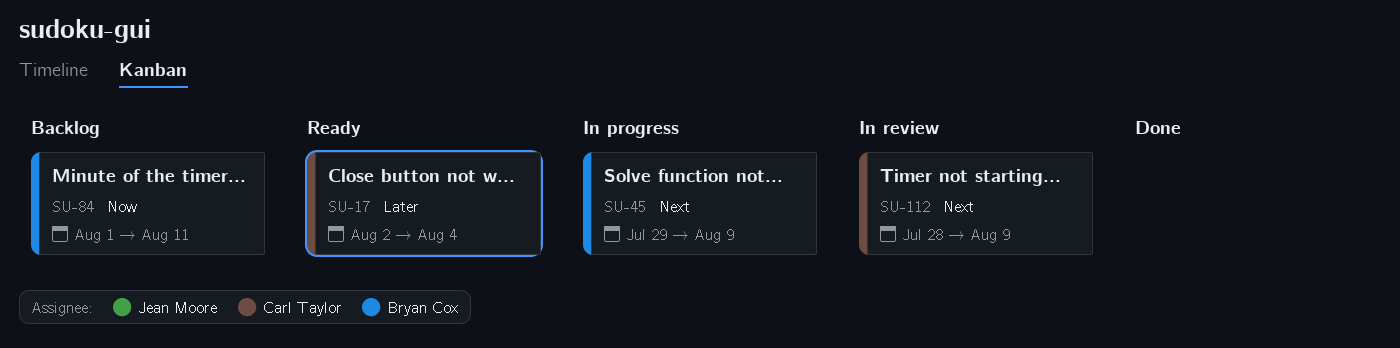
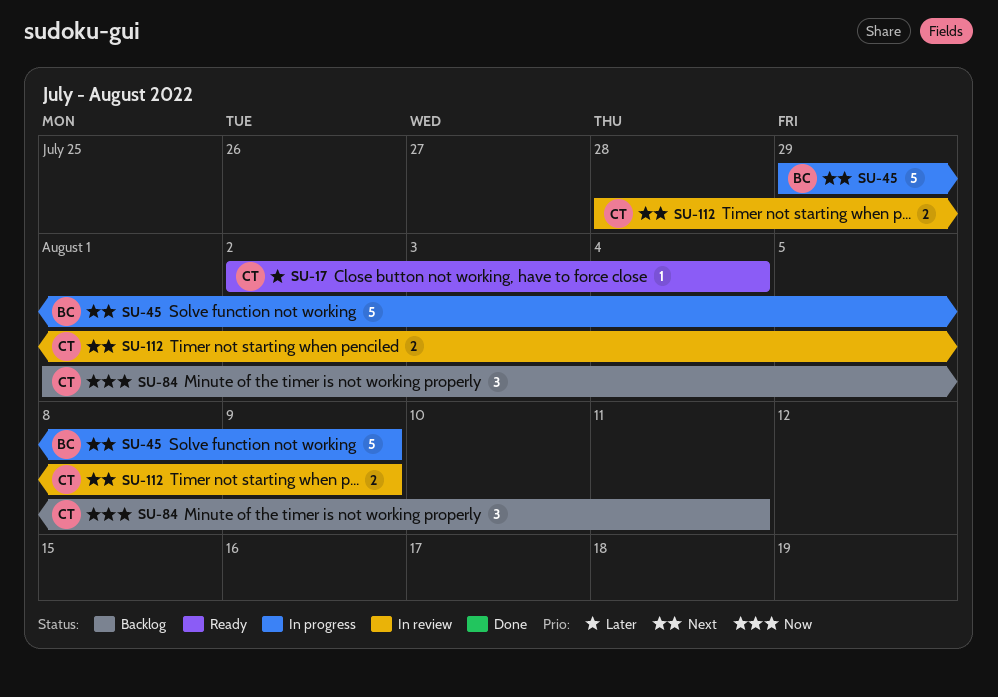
SU-84, owner: Bryan Cox -> Carl Taylor

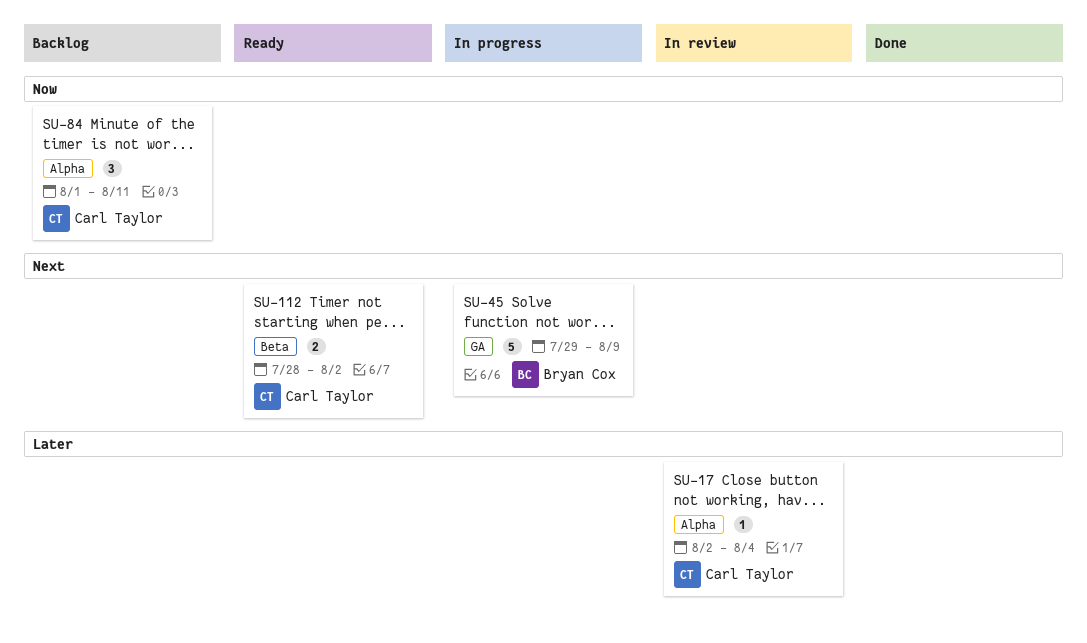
SU-17, status: Ready -> In review
SU-112, status: In review -> Ready
SU-112, due: Aug 9 -> Aug 2

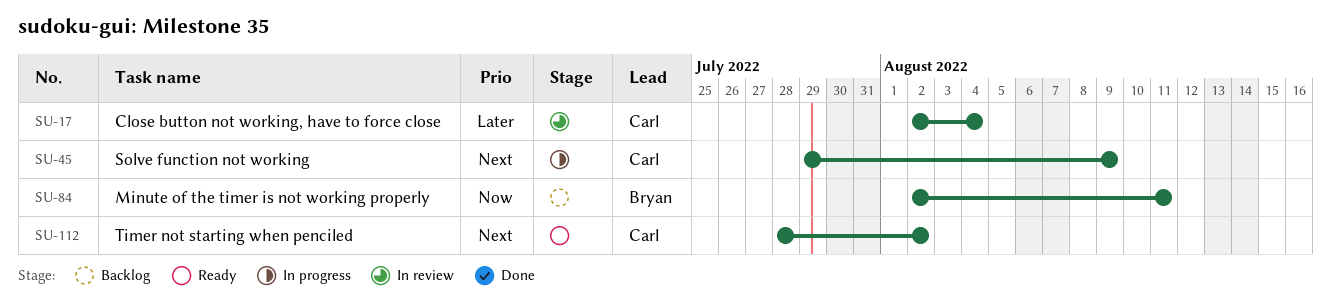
SU-45, owner: Bryan Cox -> Carl Taylor
SU-84, owner: Carl Taylor -> Bryan Cox
SU-84, start: Aug 1 -> Aug 2

